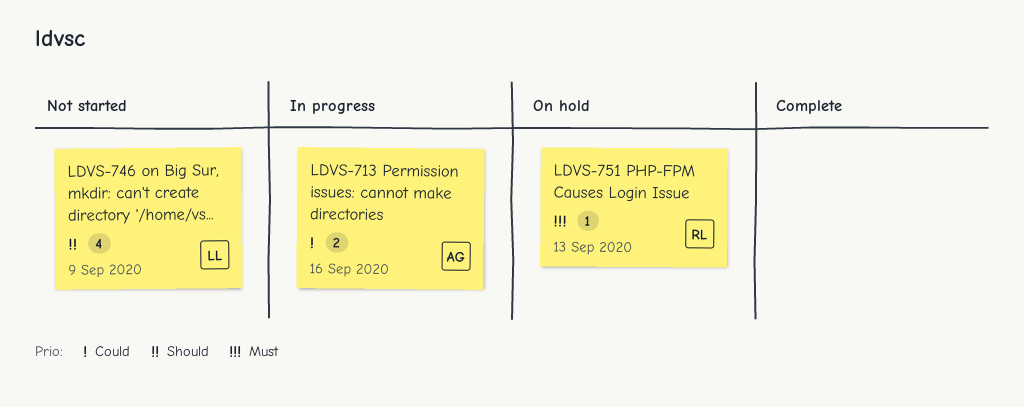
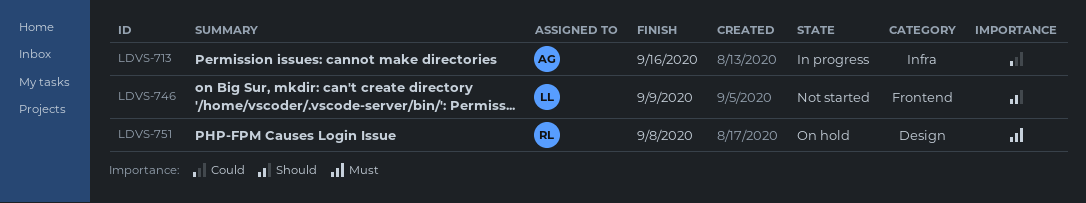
LDVS-751, due: Sep 13 -> Sep 8

